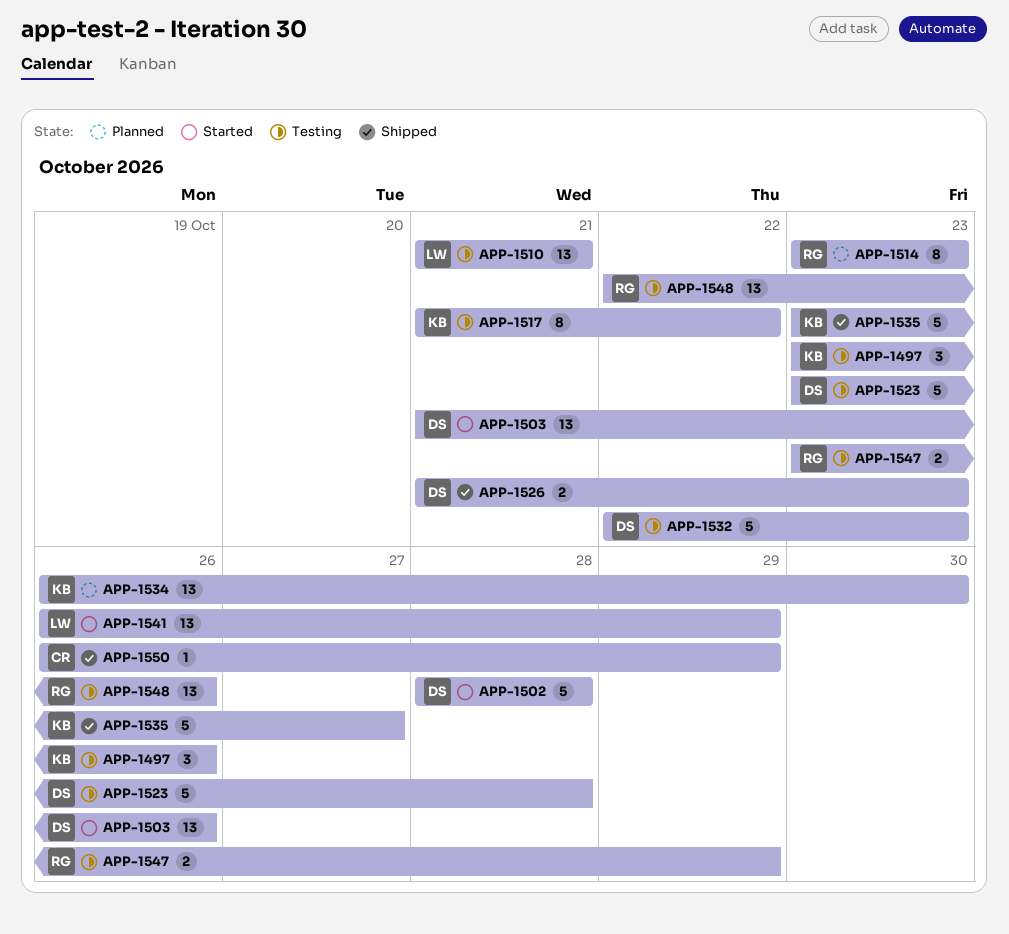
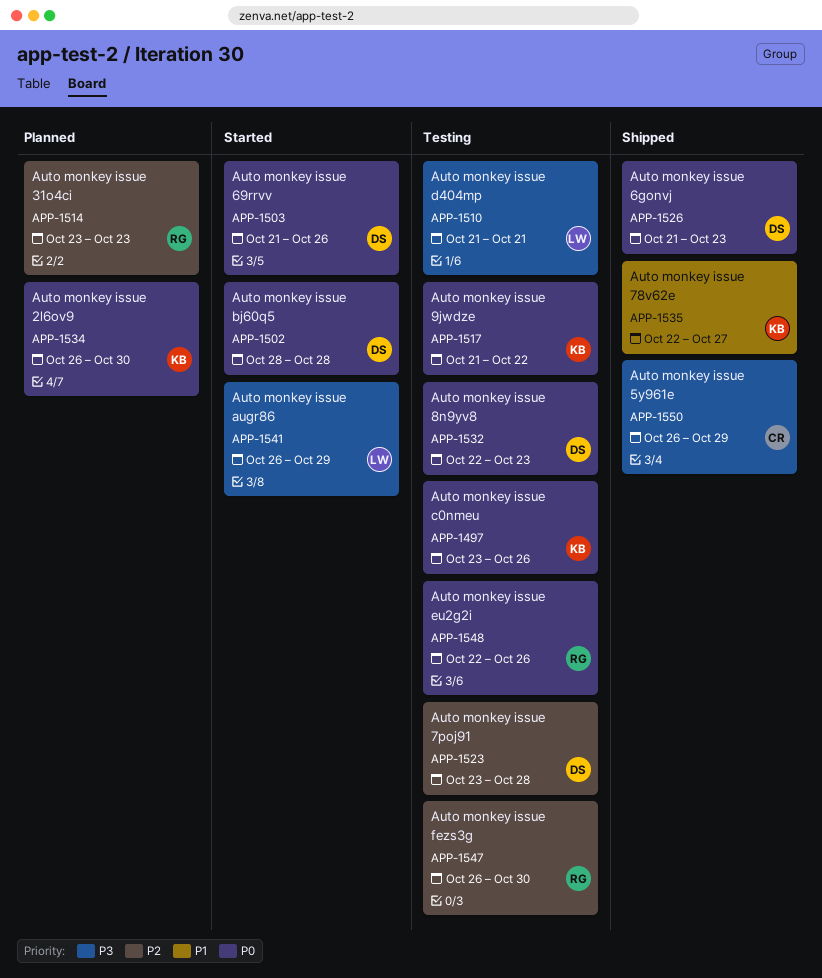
APP-1535, start: Oct 23 -> Oct 22
APP-1547, start: Oct 23 -> Oct 26
APP-1547, due: Oct 29 -> Oct 30

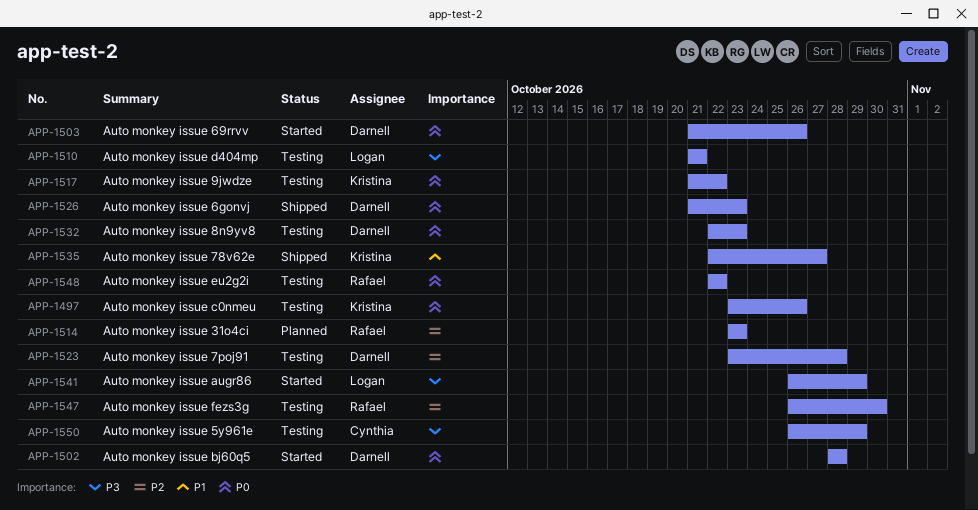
APP-1534: present -> none
APP-1548, due: Oct 26 -> Oct 22
APP-1550, status: Shipped -> Testing

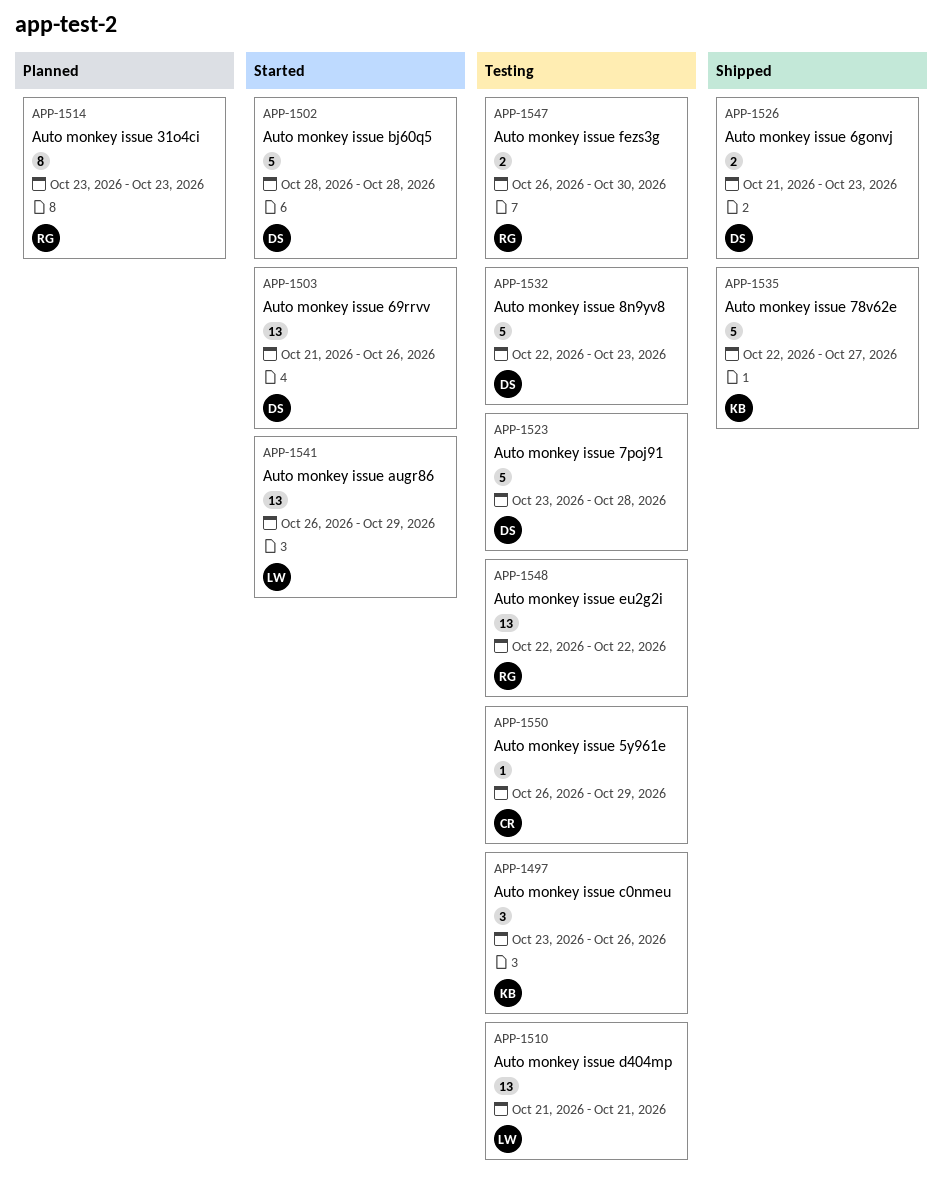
APP-1517: present -> none

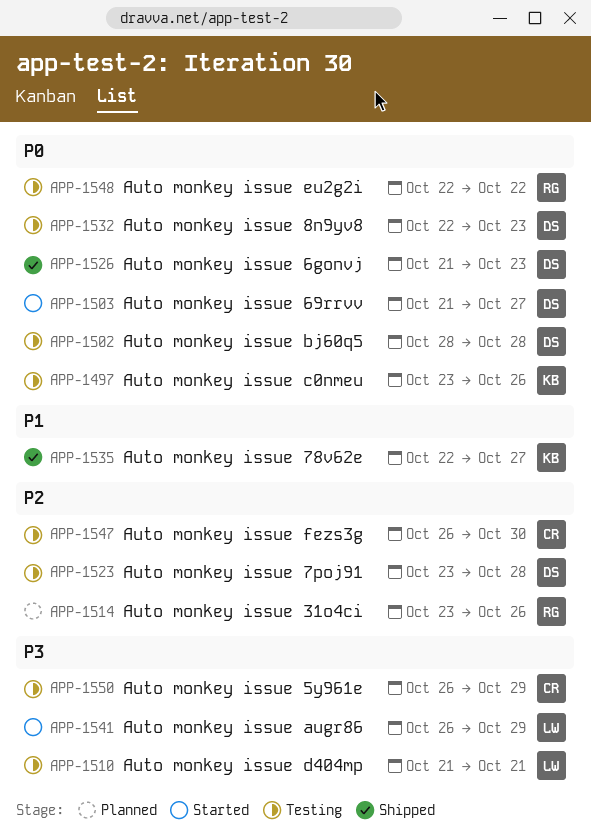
APP-1502, status: Started -> Testing
APP-1503, due: Oct 26 -> Oct 27
APP-1514, due: Oct 23 -> Oct 26
APP-1547, owner: RG -> CR

